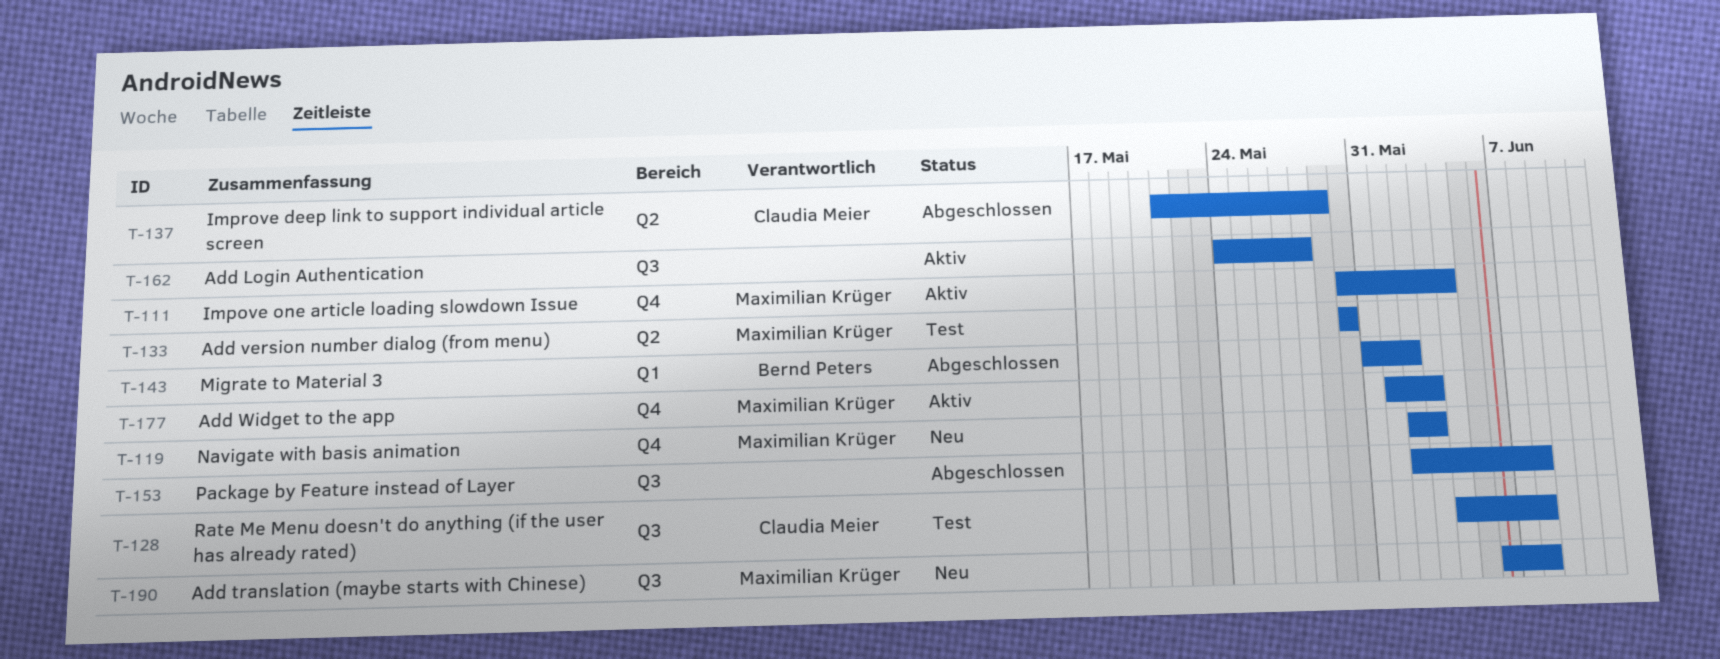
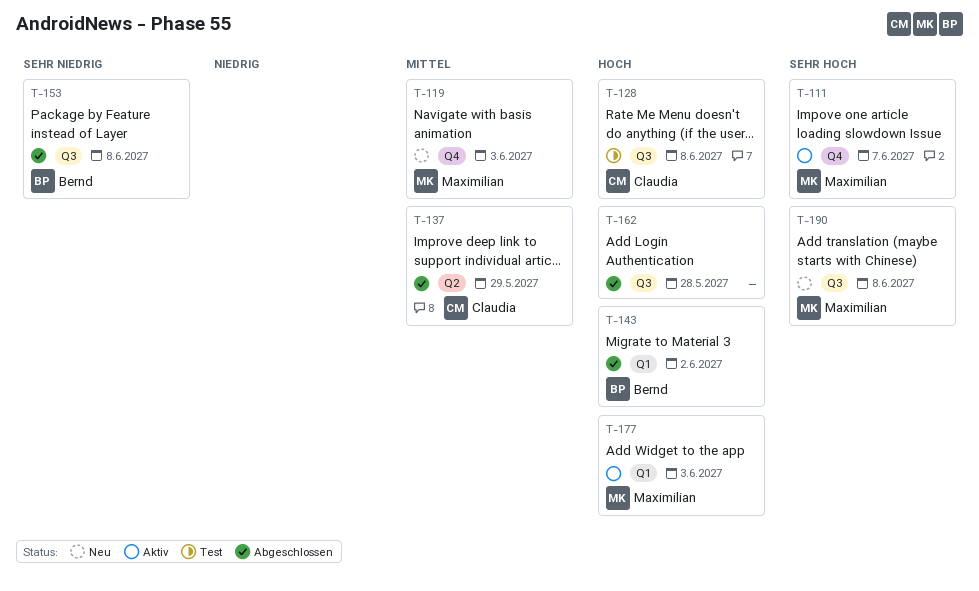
T-111, due: Jun 4 -> Jun 7
T-133: present -> none
T-153, owner: none -> Bernd Peters
T-162, status: Aktiv -> Abgeschlossen
T-177, label: Q4 -> Q1

